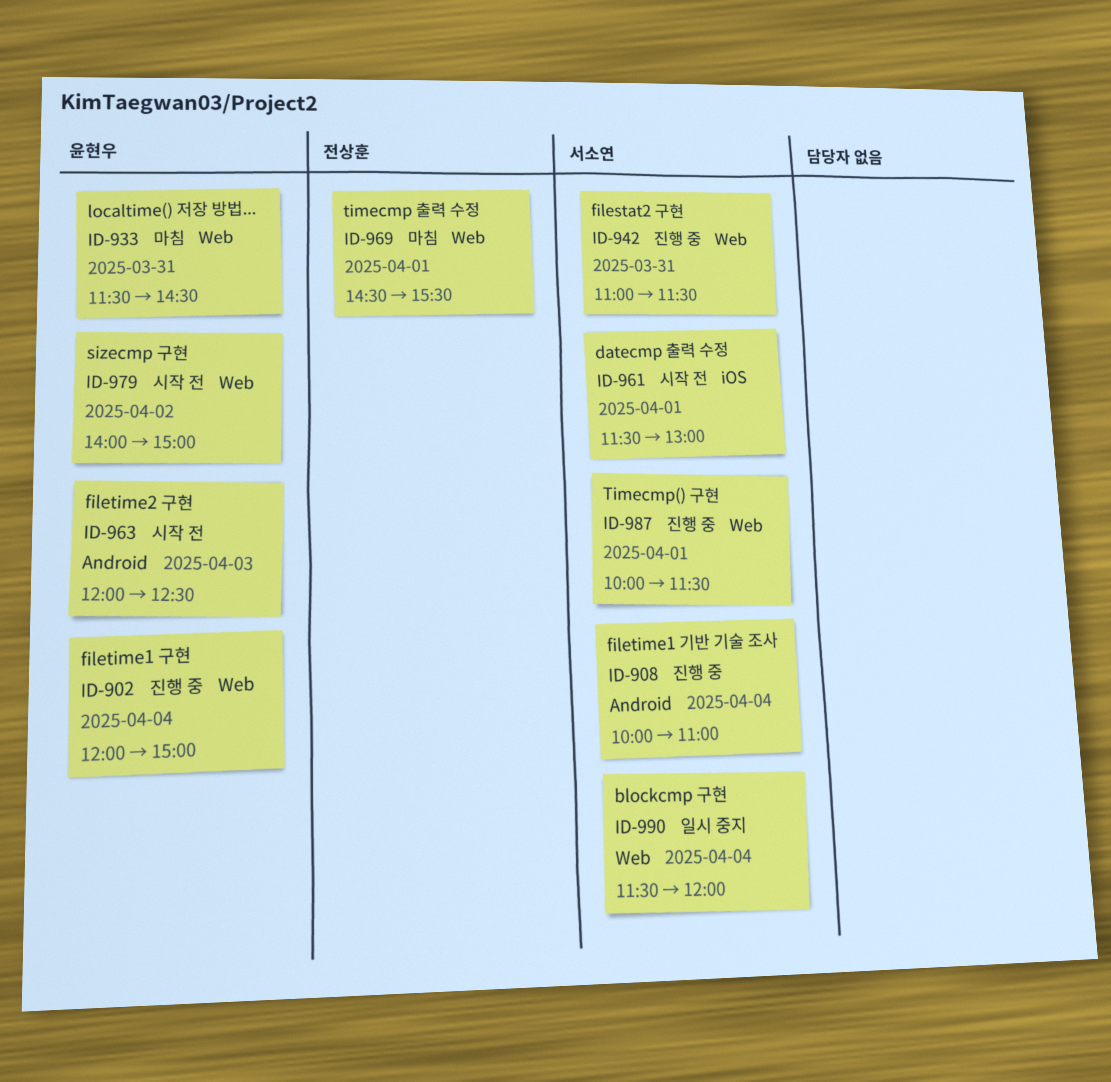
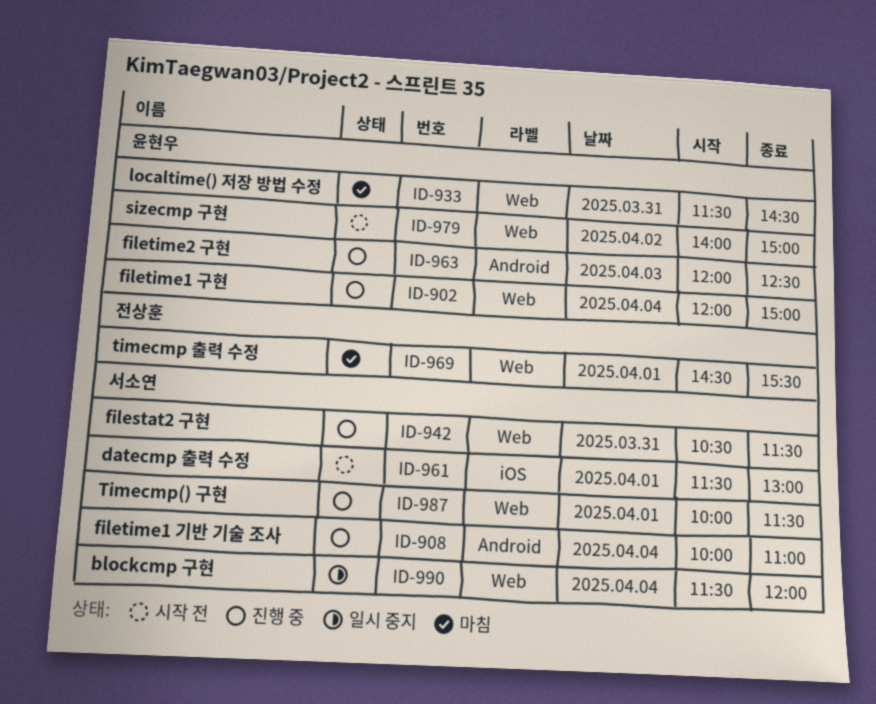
ID-942, begins: 11:00 -> 10:30
ID-963, status: 시작 전 -> 진행 중

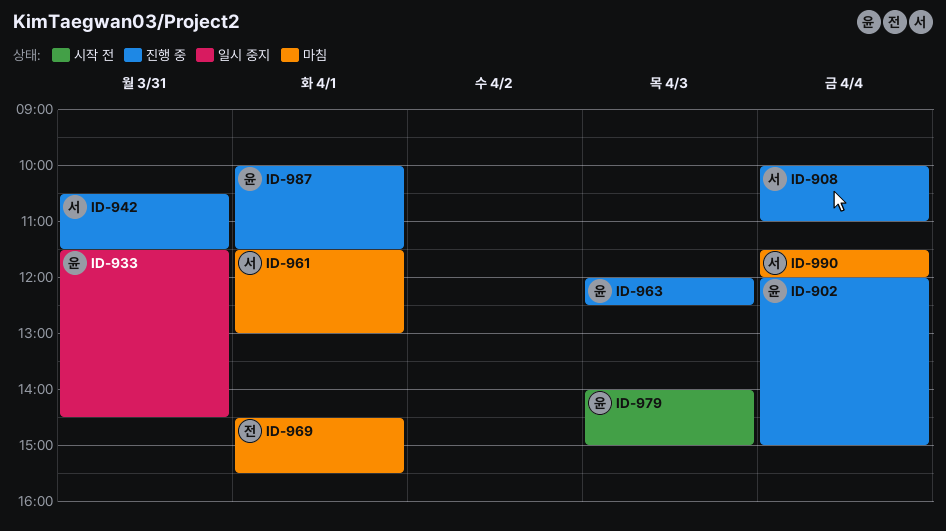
ID-933, status: 마침 -> 일시 중지
ID-961, status: 시작 전 -> 마침
ID-979, day: Apr 2 -> Apr 3
ID-987, owner: 서소연 -> 윤현우
ID-990, status: 일시 중지 -> 마침

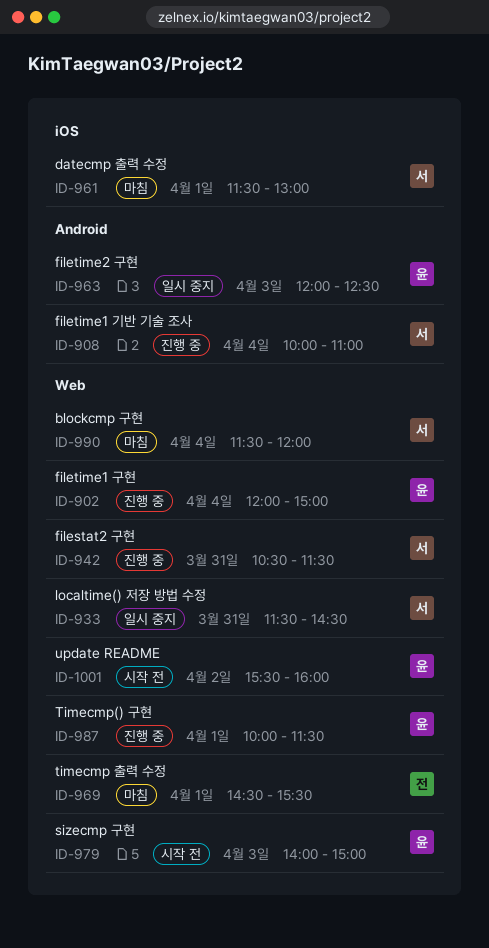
ID-933, owner: 윤 -> 서
ID-963, status: 진행 중 -> 일시 중지
ID-1001: none -> present

